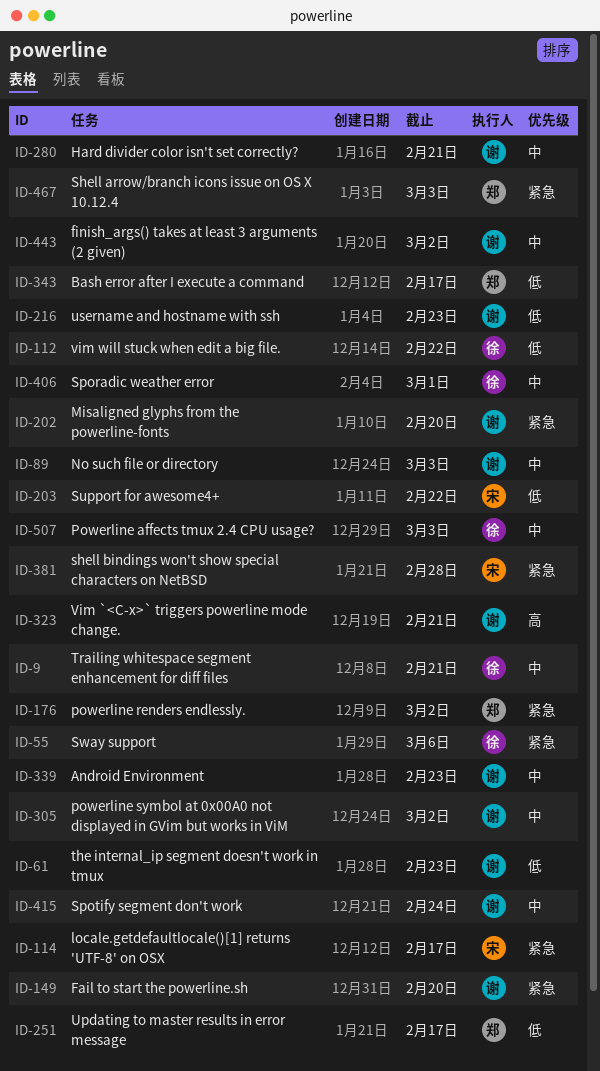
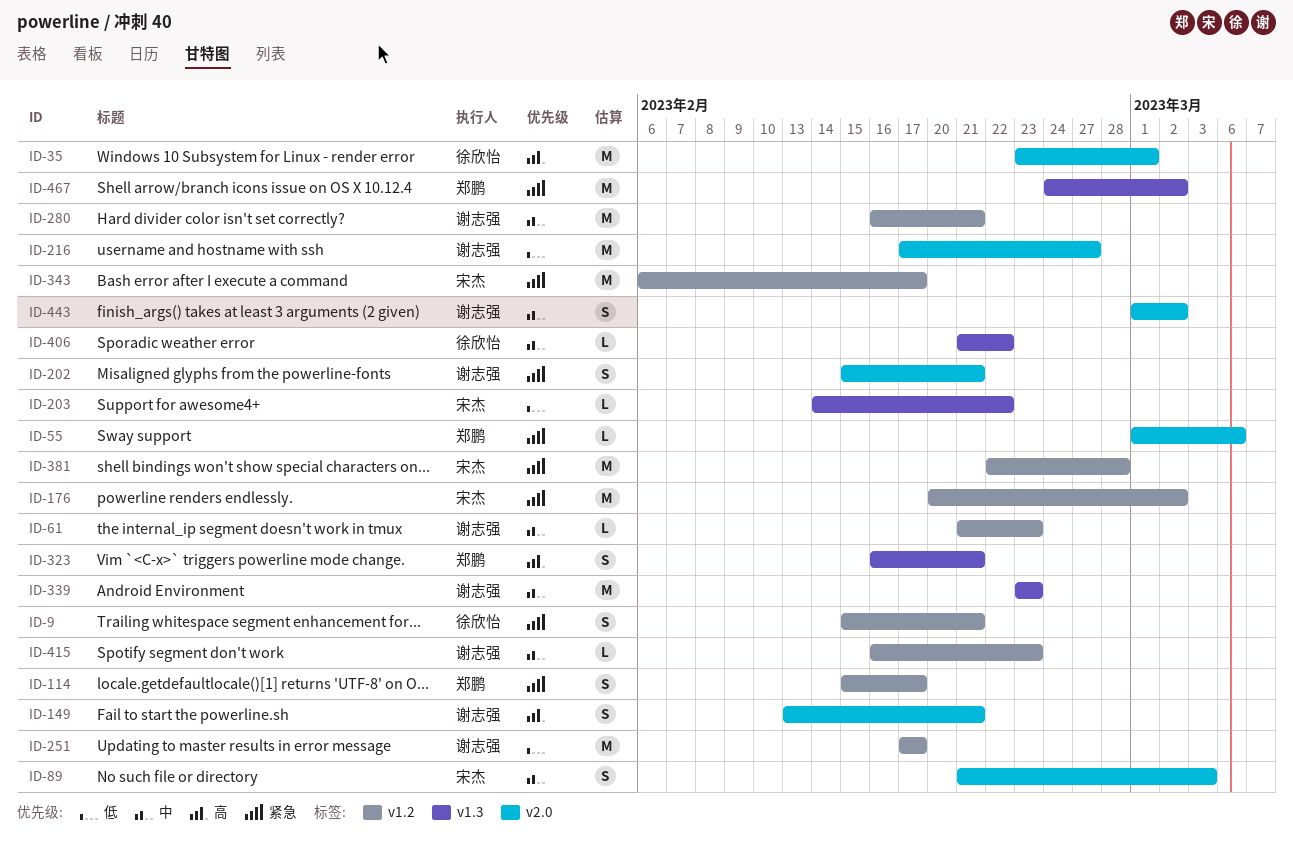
ID-9, priority: 中 -> 紧急
ID-35: none -> present
ID-55, owner: 徐欣怡 -> 郑鹏
ID-61, priority: 低 -> 中
ID-89, owner: 谢志强 -> 宋杰
ID-112: present -> none
ID-114, owner: 宋杰 -> 郑鹏
ID-149, priority: 紧急 -> 高
ID-149, due: Feb 20 -> Feb 21
ID-176, owner: 郑鹏 -> 宋杰
ID-202, due: Feb 20 -> Feb 21
ID-216, due: Feb 23 -> Feb 27
ID-251, owner: 郑鹏 -> 谢志强
ID-305: present -> none
ID-323, owner: 谢志强 -> 郑鹏
ID-343, owner: 郑鹏 -> 宋杰
ID-343, priority: 低 -> 紧急
ID-406, due: Mar 1 -> Feb 22
ID-415, due: Feb 24 -> Feb 23
ID-467, due: Mar 3 -> Mar 2
ID-507: present -> none

